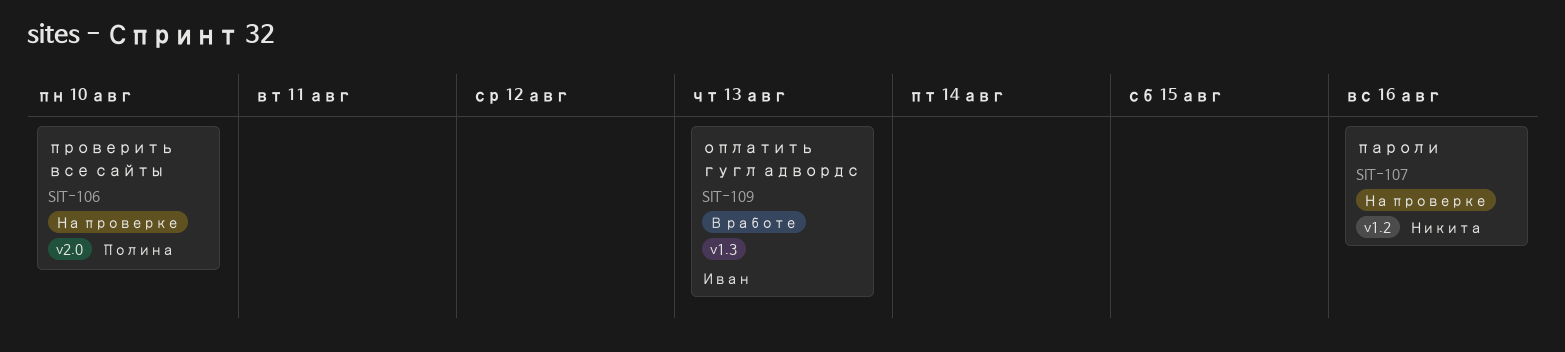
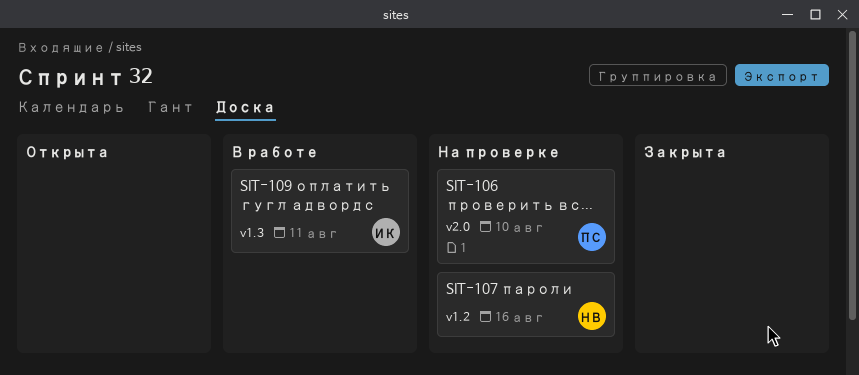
SIT-109, due: Aug 13 -> Aug 11

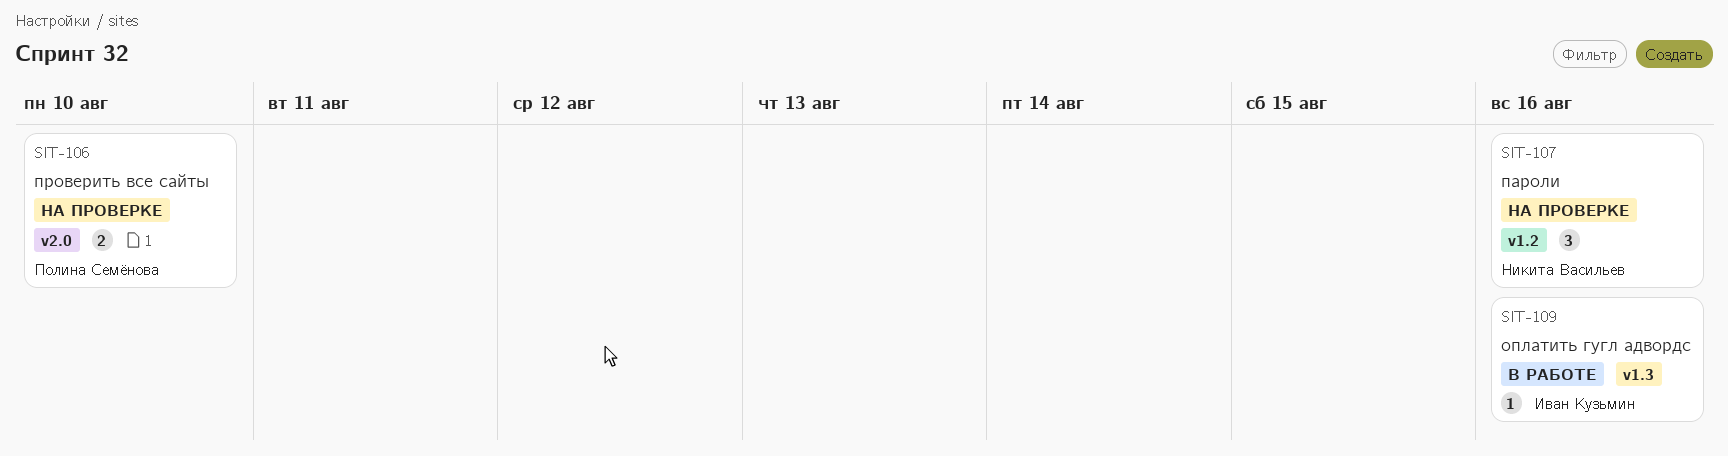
SIT-109, due: Aug 11 -> Aug 16

